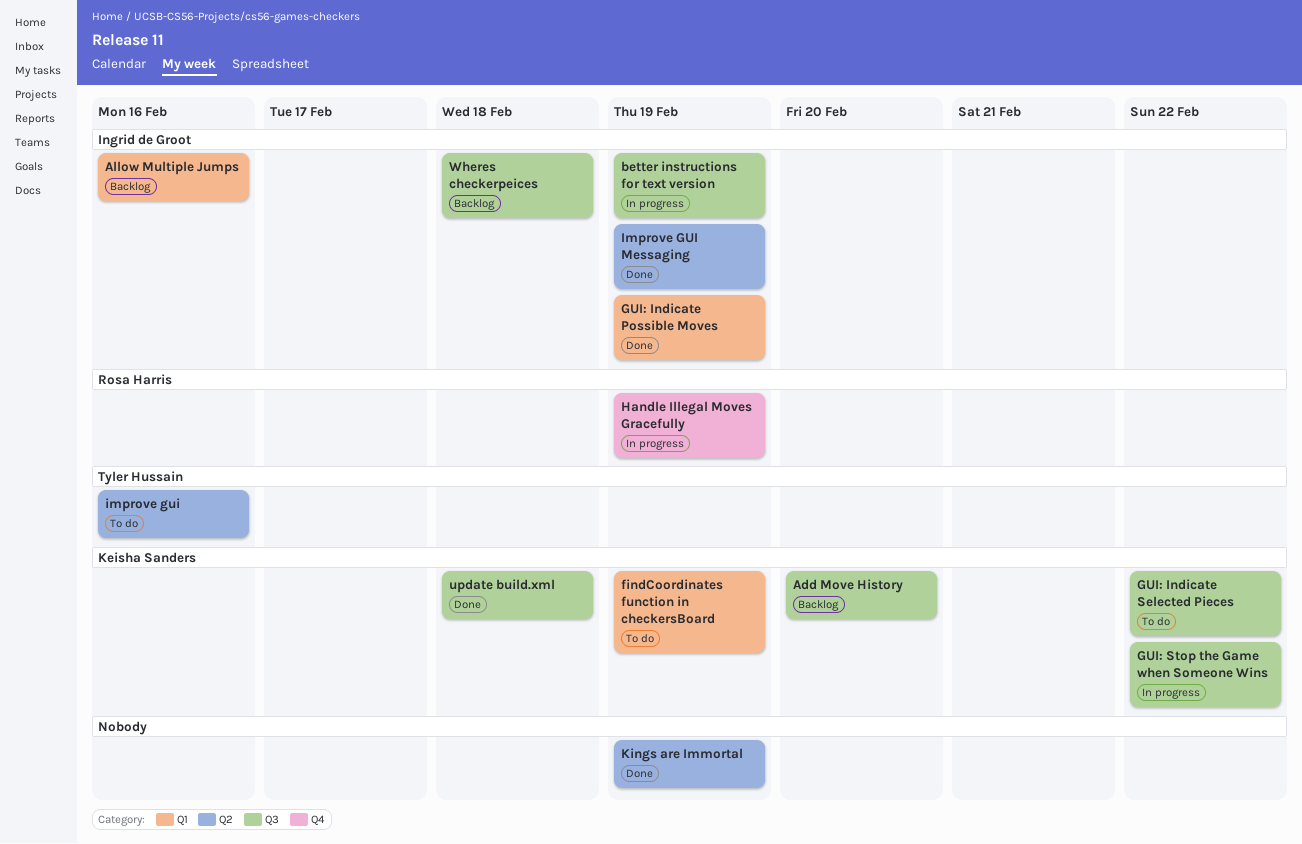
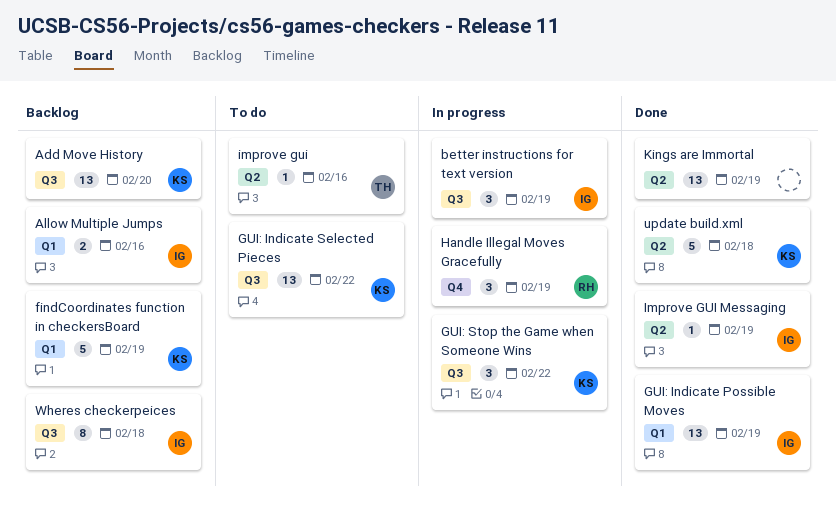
findCoordinates function in checkersBoard, status: To do -> Backlog
update build.xml, label: Q3 -> Q2

